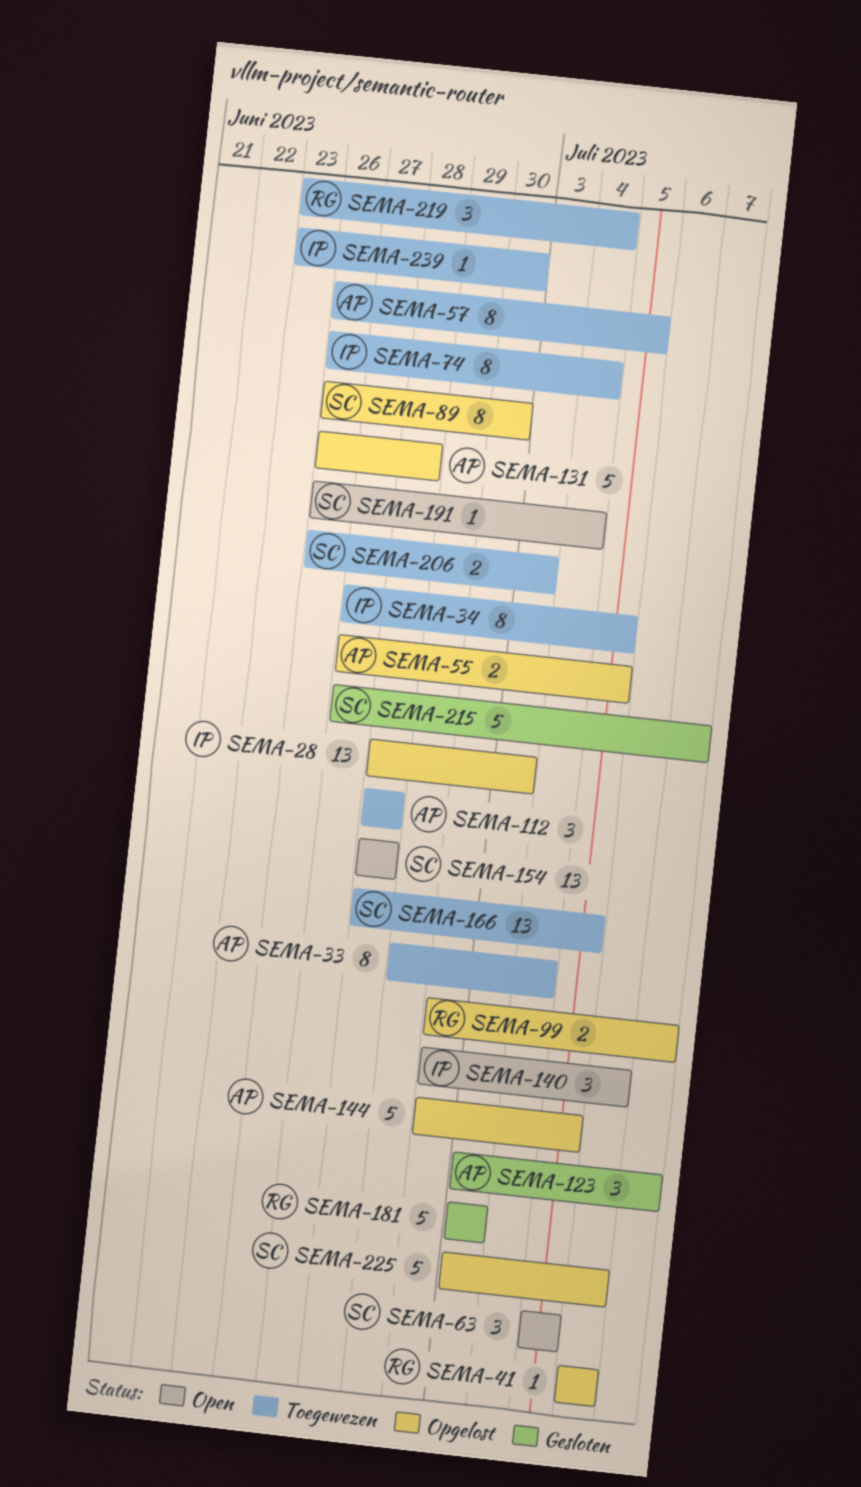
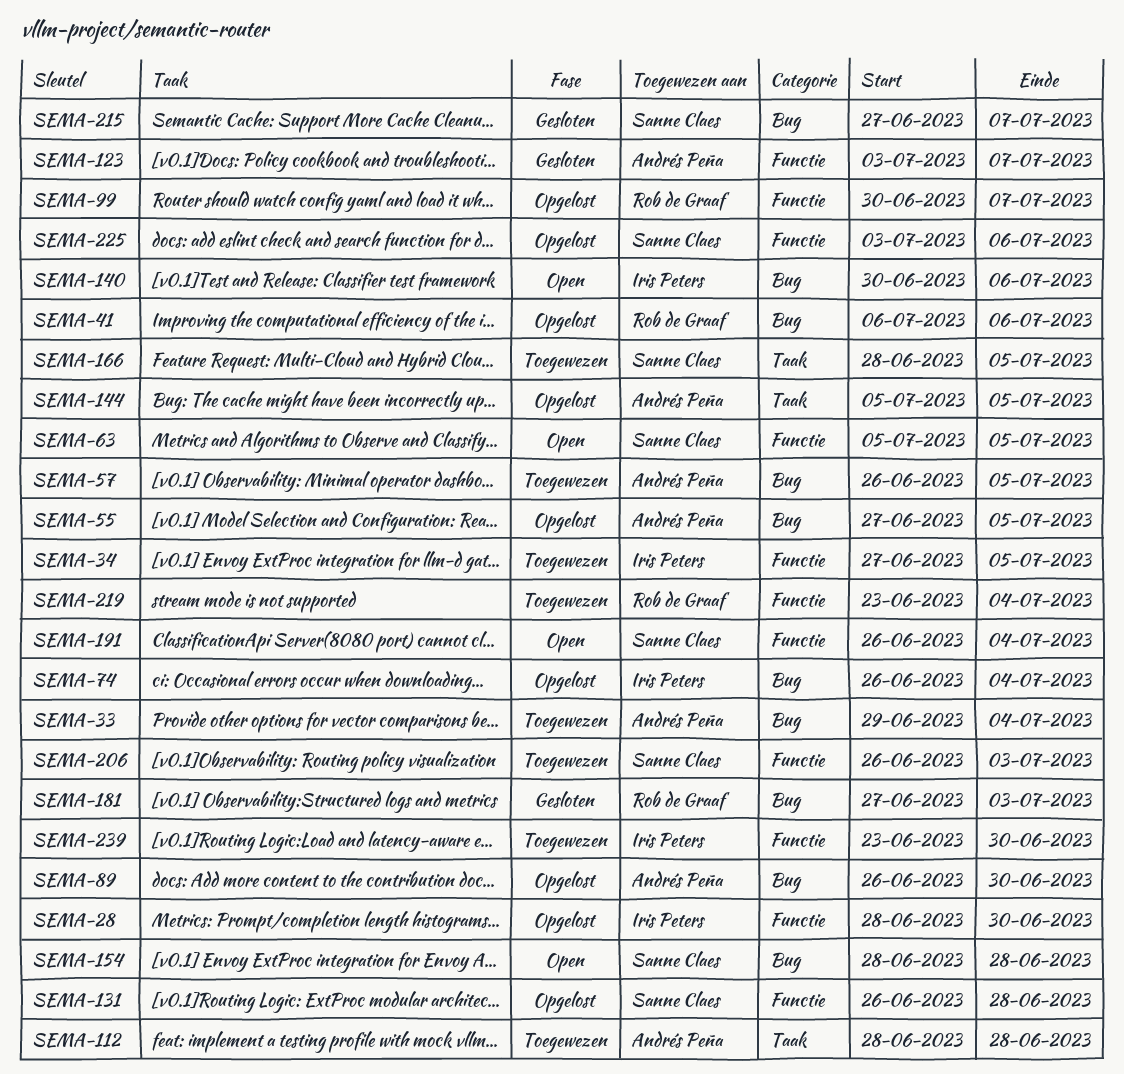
SEMA-28, due: Jul 3 -> Jun 30
SEMA-74, status: Toegewezen -> Opgelost
SEMA-89, owner: Sanne Claes -> Andrés Peña
SEMA-131, owner: Andrés Peña -> Sanne Claes
SEMA-144, start: Jun 30 -> Jul 5
SEMA-181, start: Jul 3 -> Jun 27

